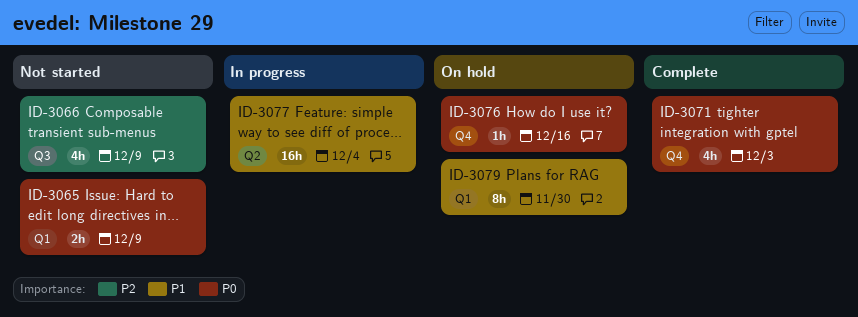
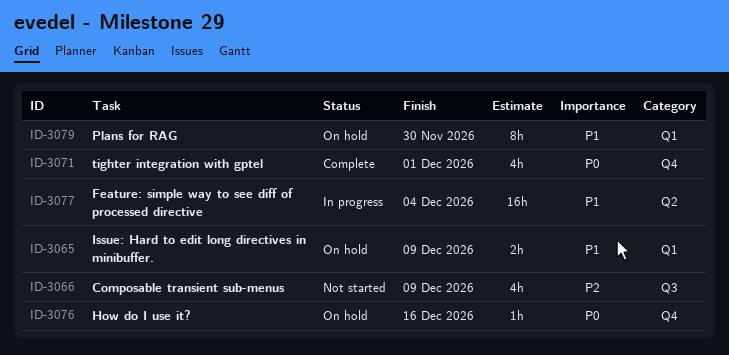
ID-3065, status: Not started -> On hold
ID-3065, priority: P0 -> P1
ID-3071, due: Dec 3 -> Dec 1

